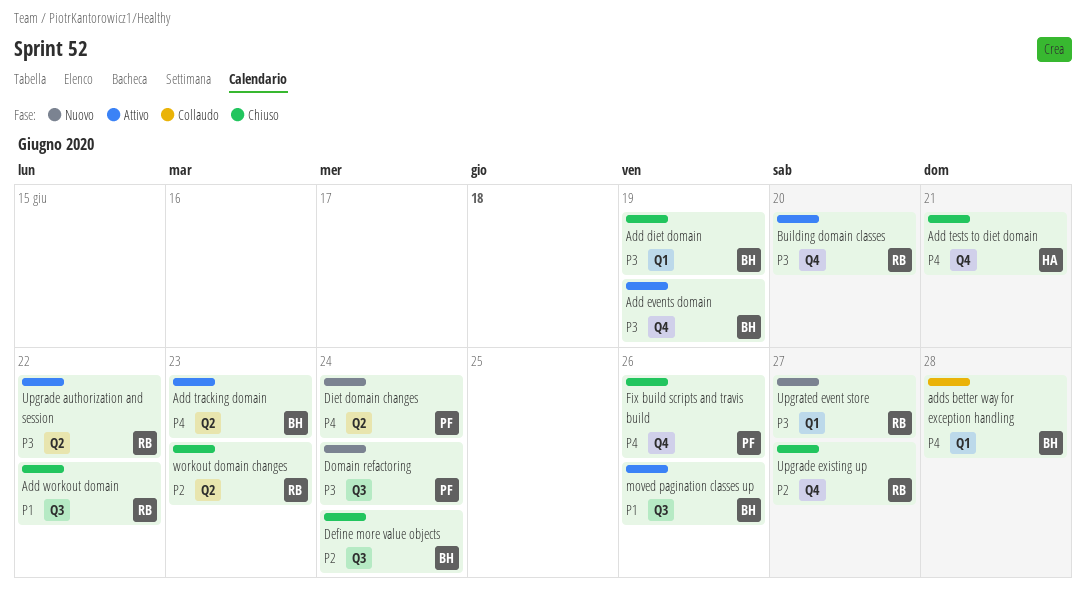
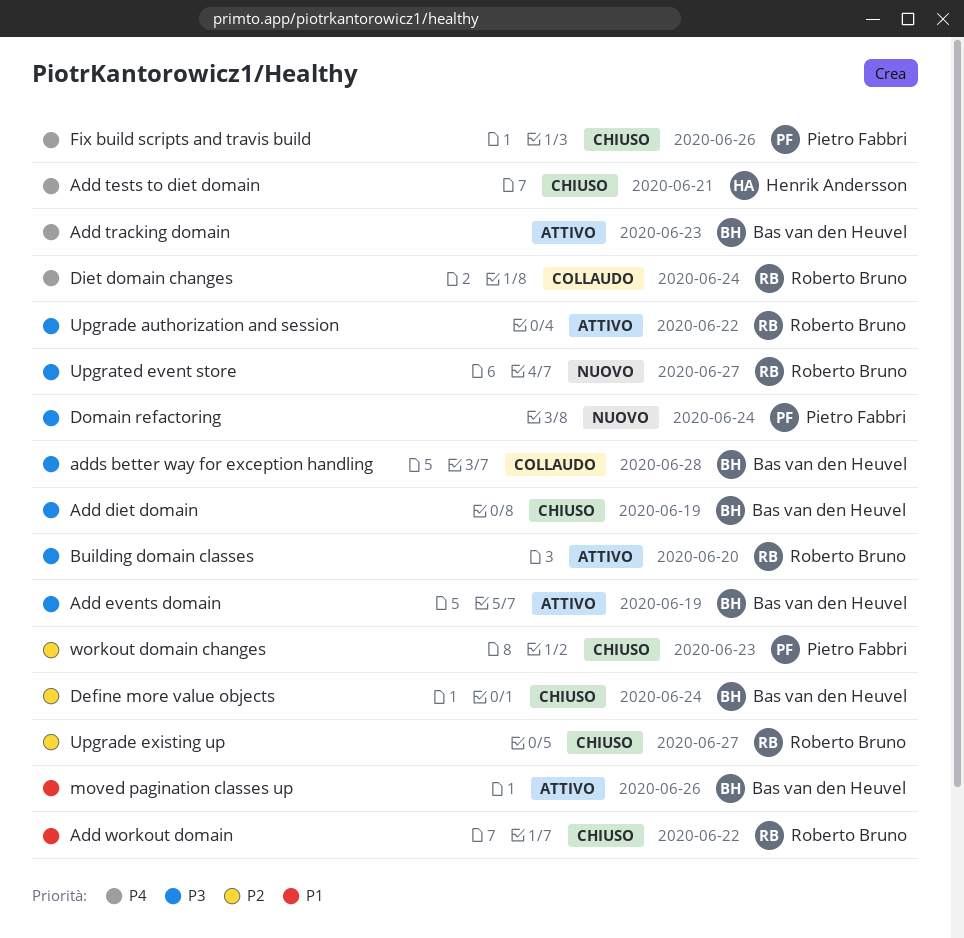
adds better way for exception handling, priority: P4 -> P3
Diet domain changes, status: Nuovo -> Collaudo
Diet domain changes, owner: Pietro Fabbri -> Roberto Bruno
workout domain changes, owner: Roberto Bruno -> Pietro Fabbri

